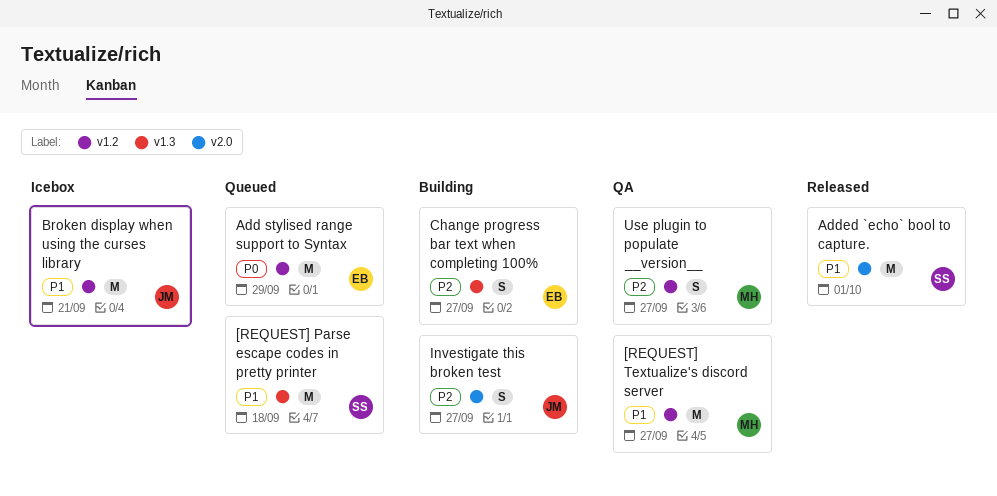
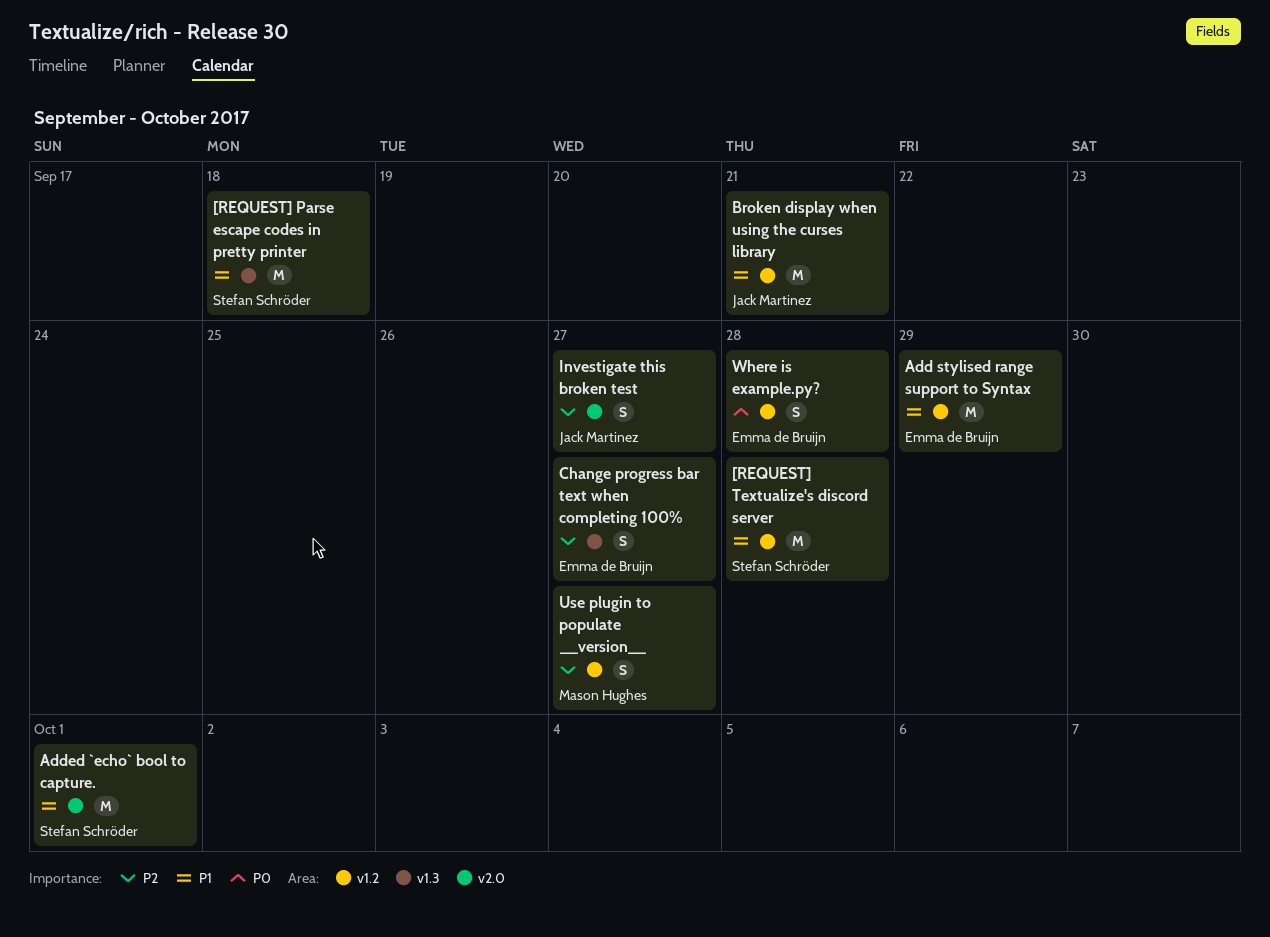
[REQUEST] Textualize's discord server, owner: Mason Hughes -> Stefan Schröder
[REQUEST] Textualize's discord server, due: Sep 27 -> Sep 28
Add stylised range support to Syntax, priority: P0 -> P1
Where is example.py?: none -> present

